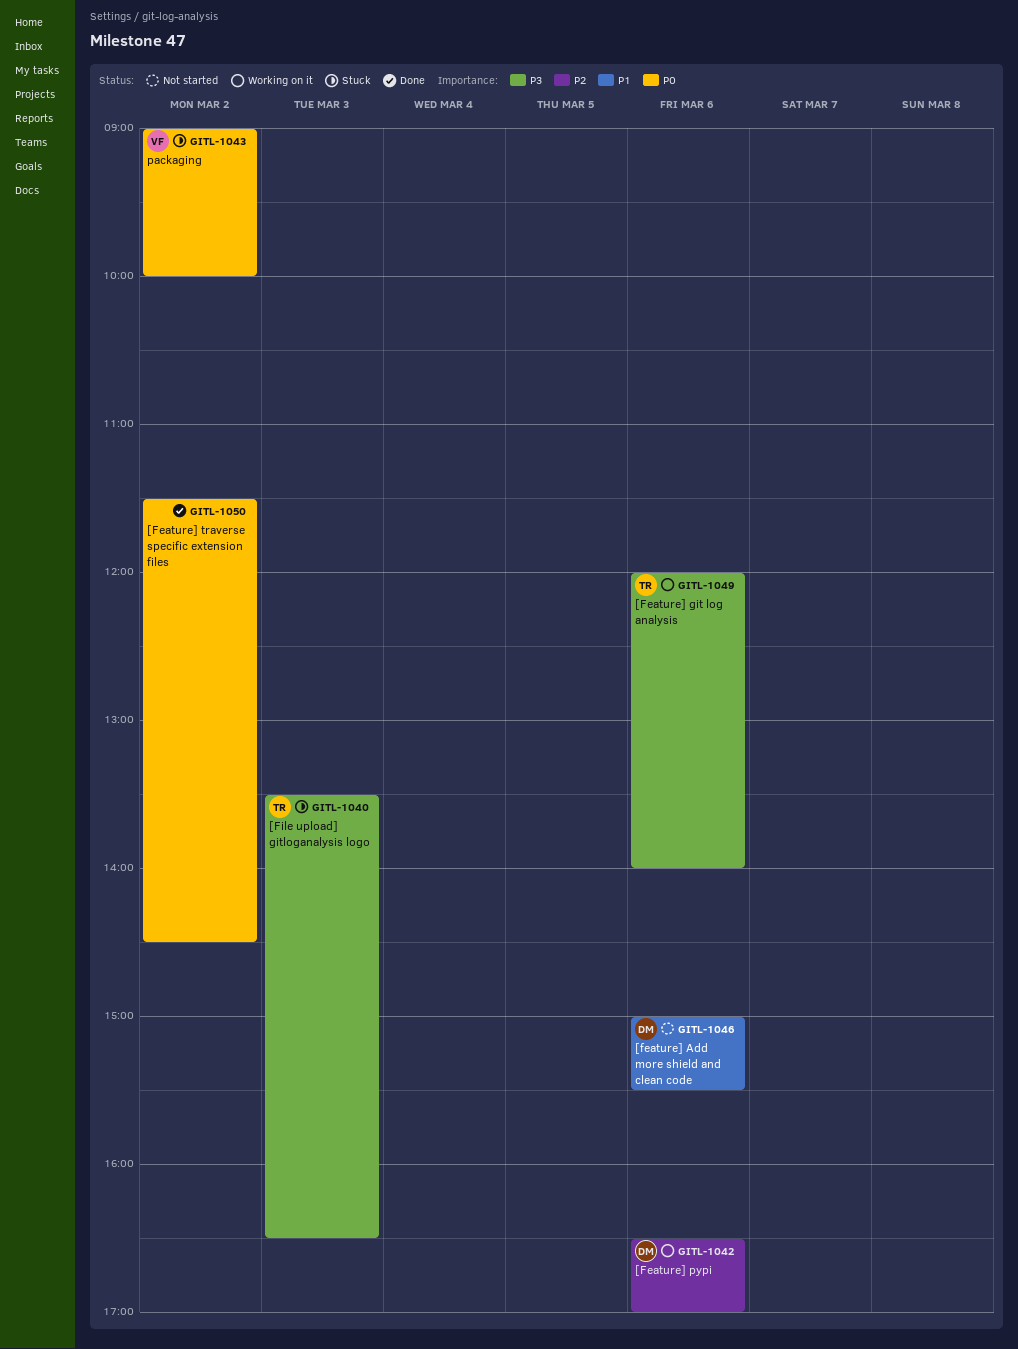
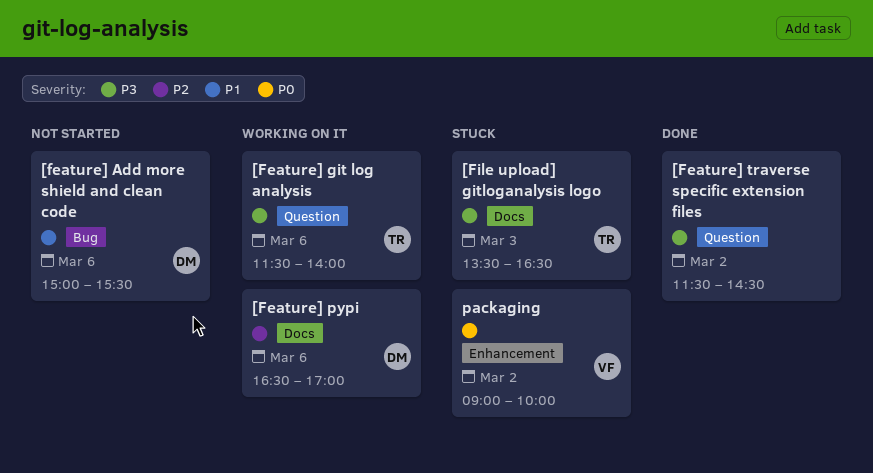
[Feature] git log analysis, begins: 12:00 -> 11:30
[Feature] traverse specific extension files, priority: P0 -> P3

